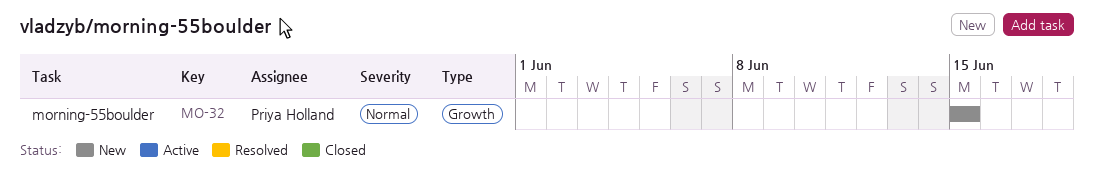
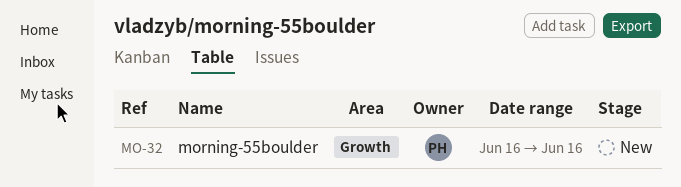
MO-32, start: Jun 15 -> Jun 16
MO-32, due: Jun 15 -> Jun 16

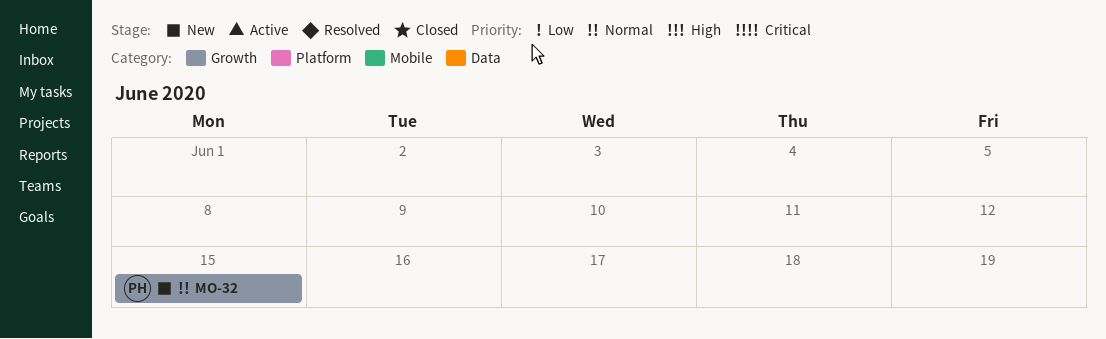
MO-32, start: Jun 16 -> Jun 15
MO-32, due: Jun 16 -> Jun 15

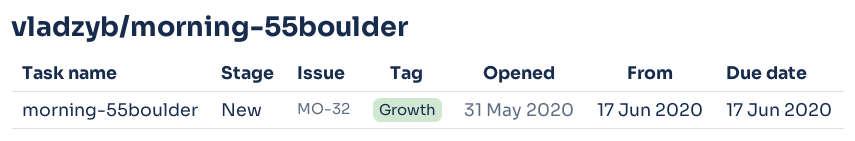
MO-32, start: Jun 15 -> Jun 17
MO-32, due: Jun 15 -> Jun 17

